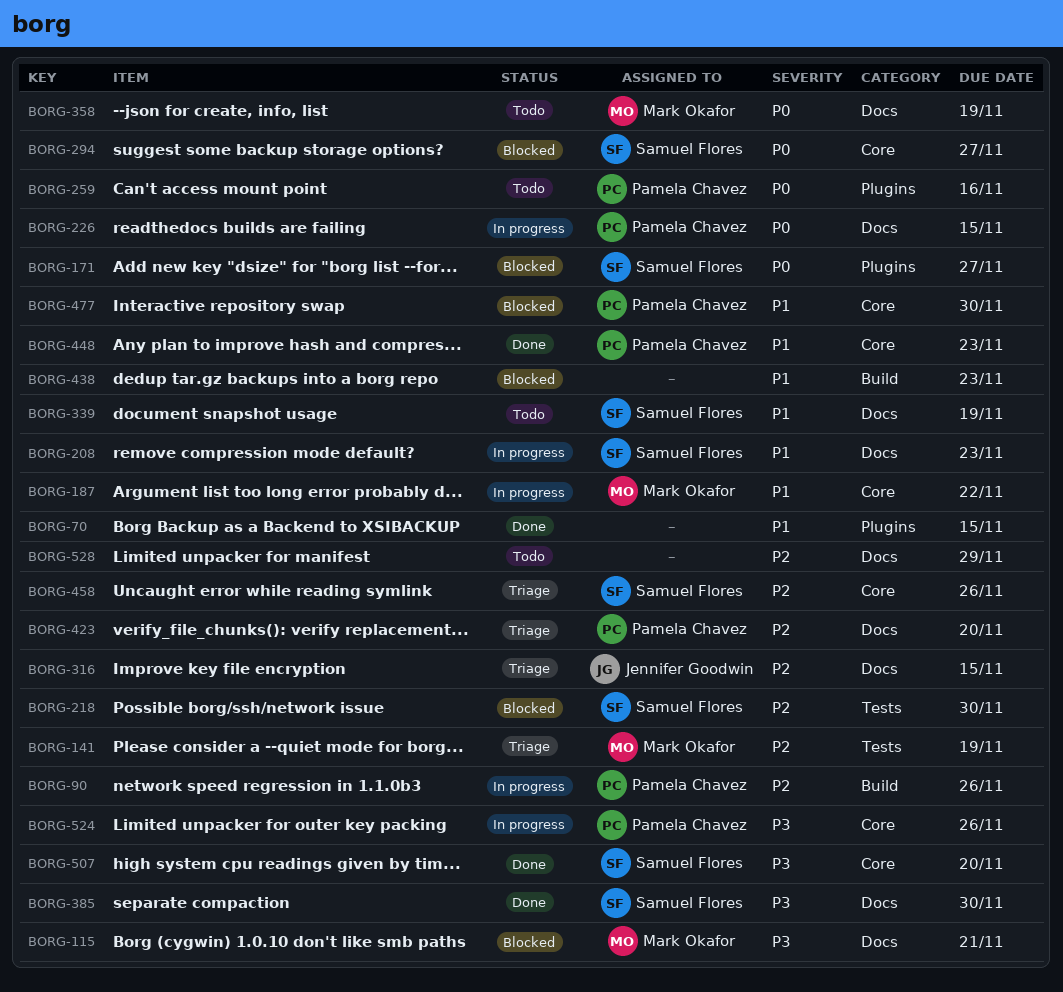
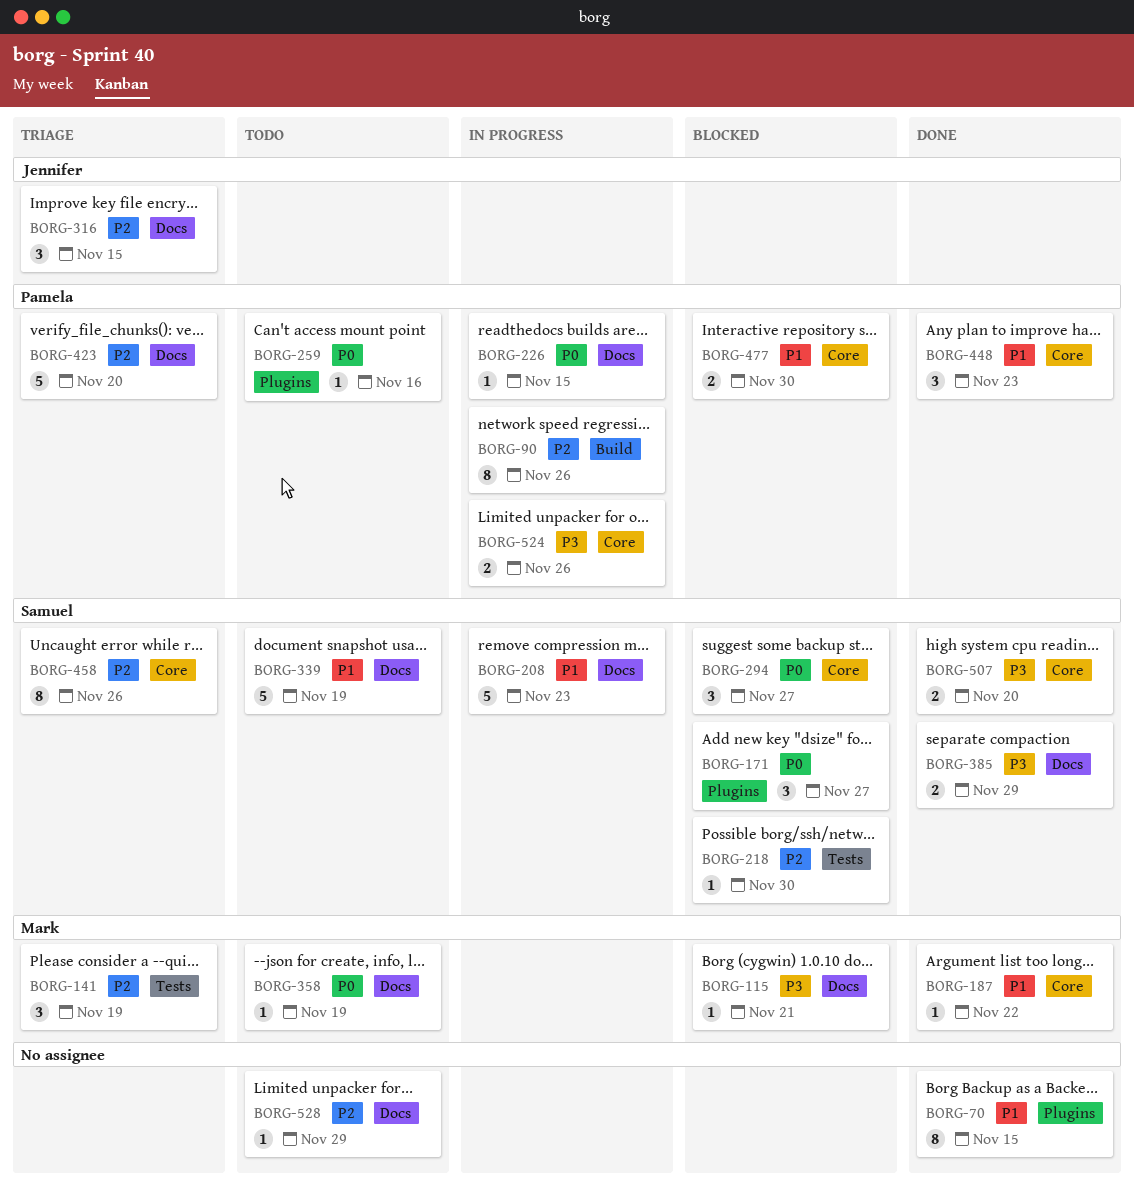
BORG-187, status: In progress -> Done
BORG-385, due: Nov 30 -> Nov 29
BORG-438: present -> none

